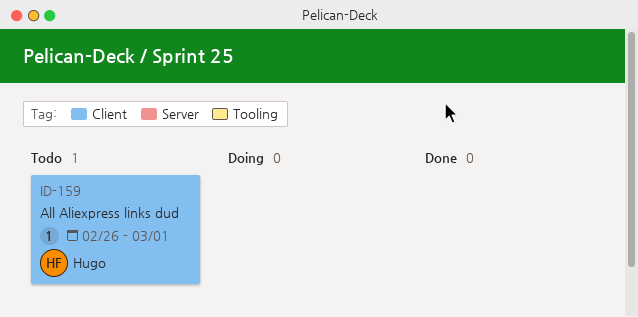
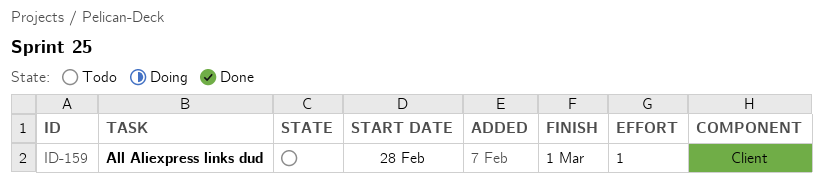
ID-159, start: Feb 26 -> Feb 28

